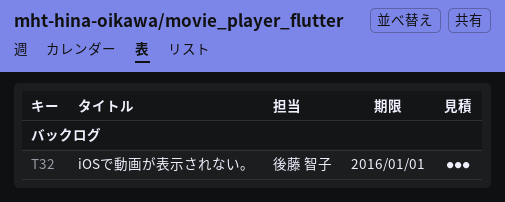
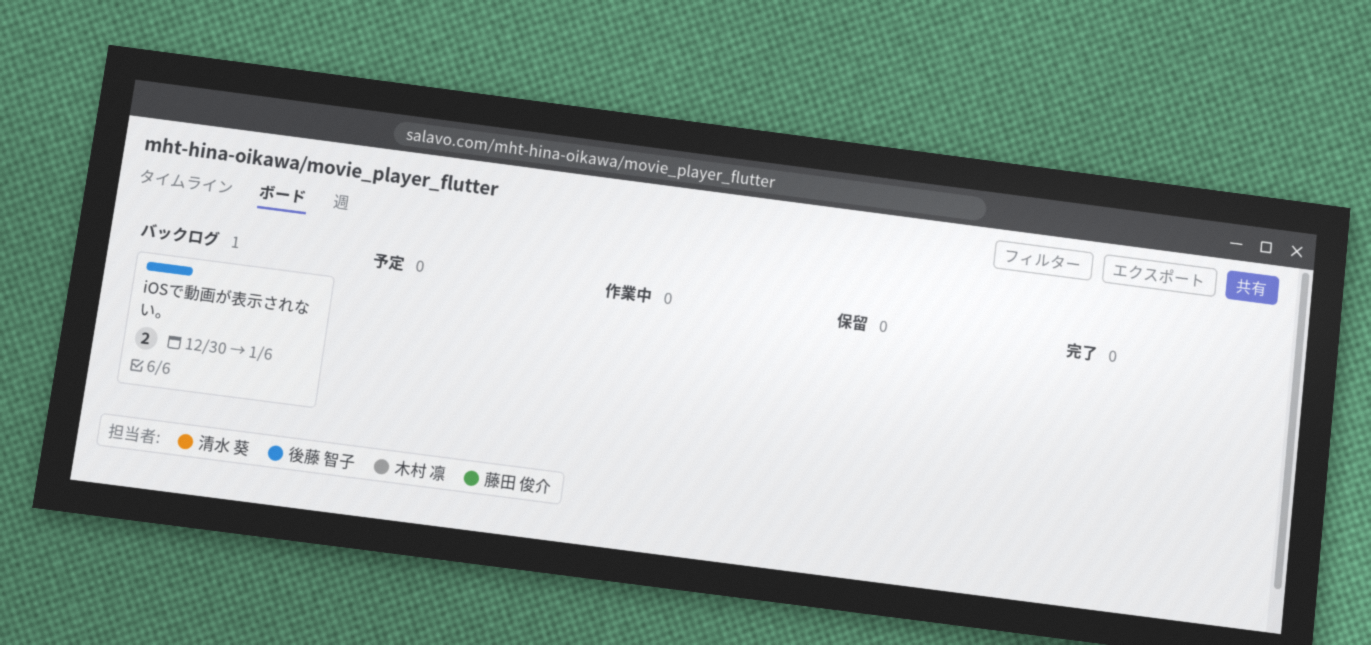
iOSで動画が表示されない。, estimate: 3 -> 2
iOSで動画が表示されない。, due: Jan 1 -> Jan 6

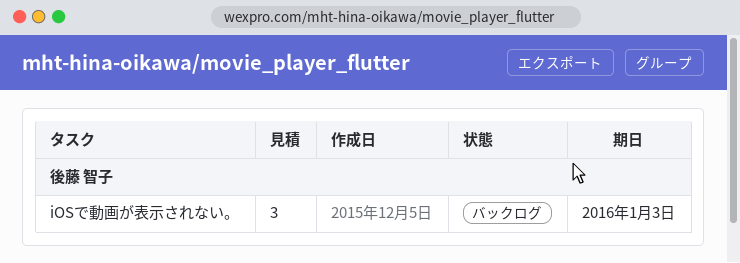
iOSで動画が表示されない。, estimate: 2 -> 3
iOSで動画が表示されない。, due: Jan 6 -> Jan 3

